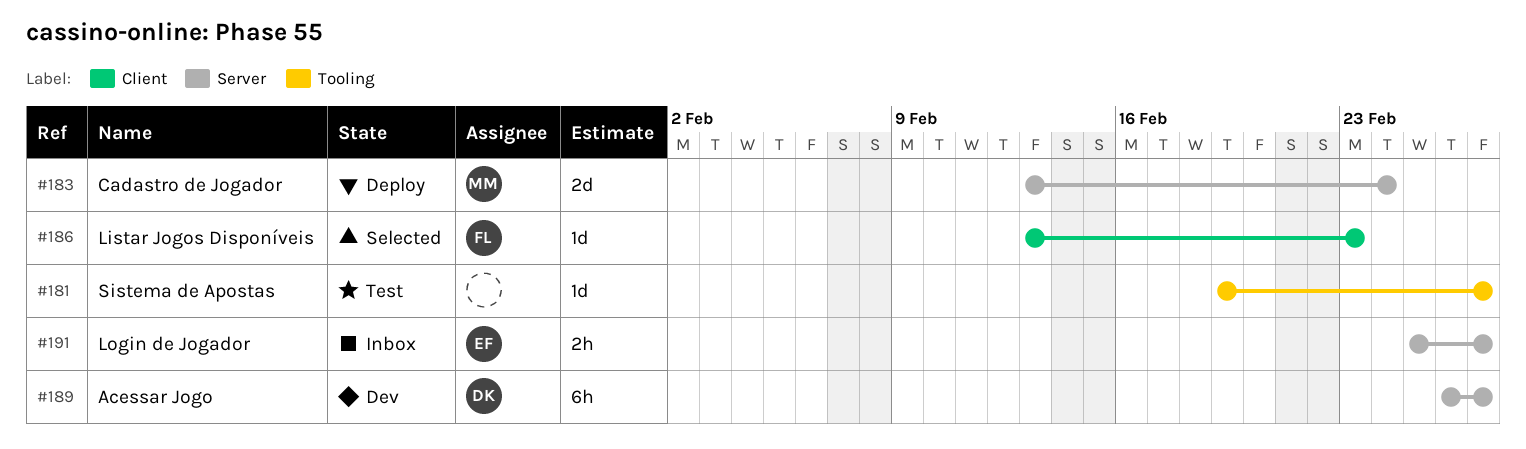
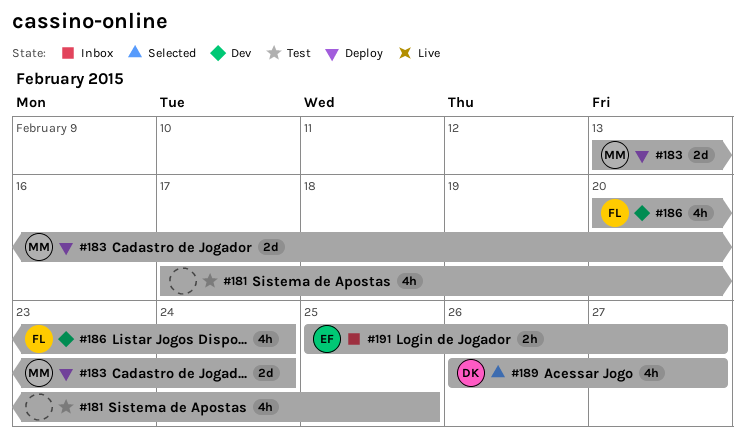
#181, estimate: 1d -> 4h
#181, start: Feb 19 -> Feb 17
#181, due: Feb 27 -> Feb 25
#186, status: Selected -> Dev
#186, estimate: 1d -> 4h
#186, start: Feb 13 -> Feb 20
#186, due: Feb 23 -> Feb 24
#189, status: Dev -> Selected
#189, estimate: 6h -> 4h

